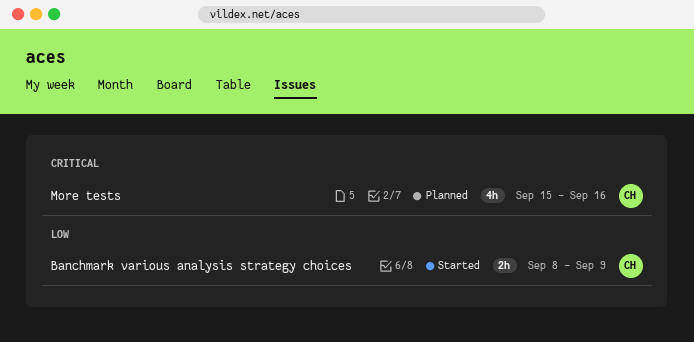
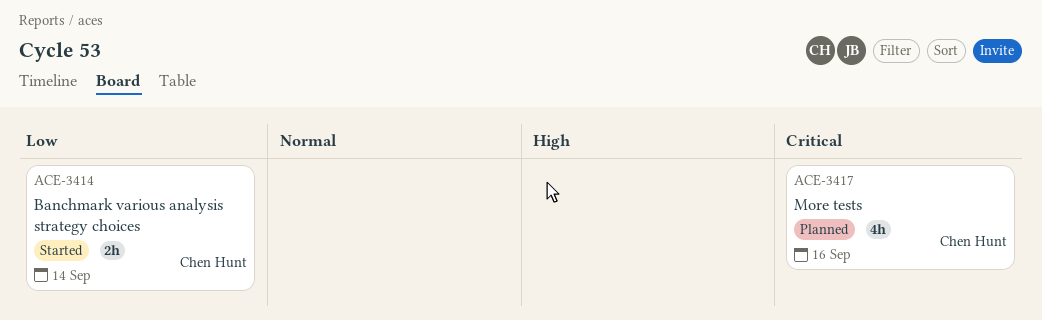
Banchmark various analysis strategy choices, due: Sep 9 -> Sep 14

